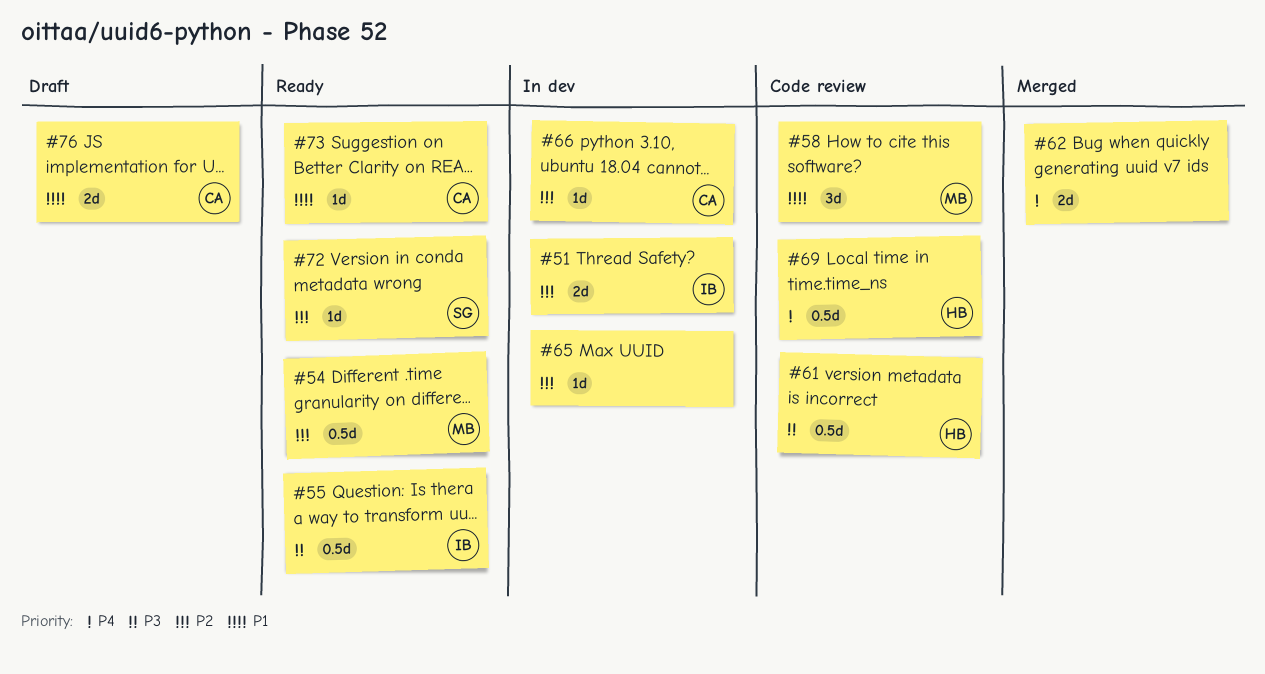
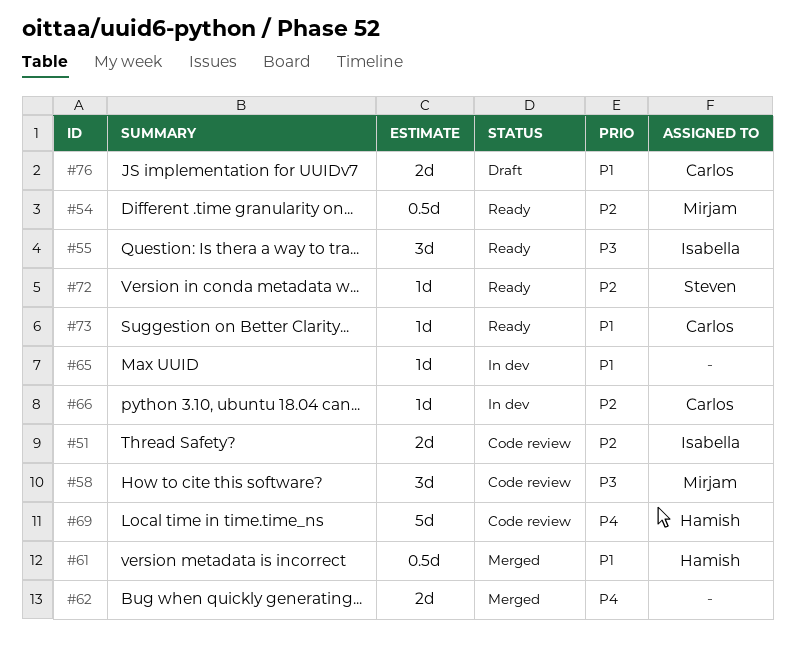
#51, status: In dev -> Code review
#55, estimate: 0.5d -> 3d
#58, priority: P1 -> P3
#61, status: Code review -> Merged
#61, priority: P3 -> P1
#65, priority: P2 -> P1
#69, estimate: 0.5d -> 5d

